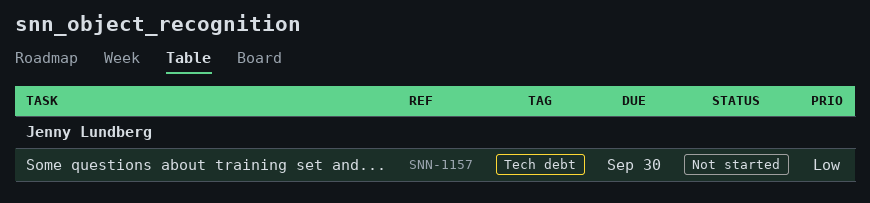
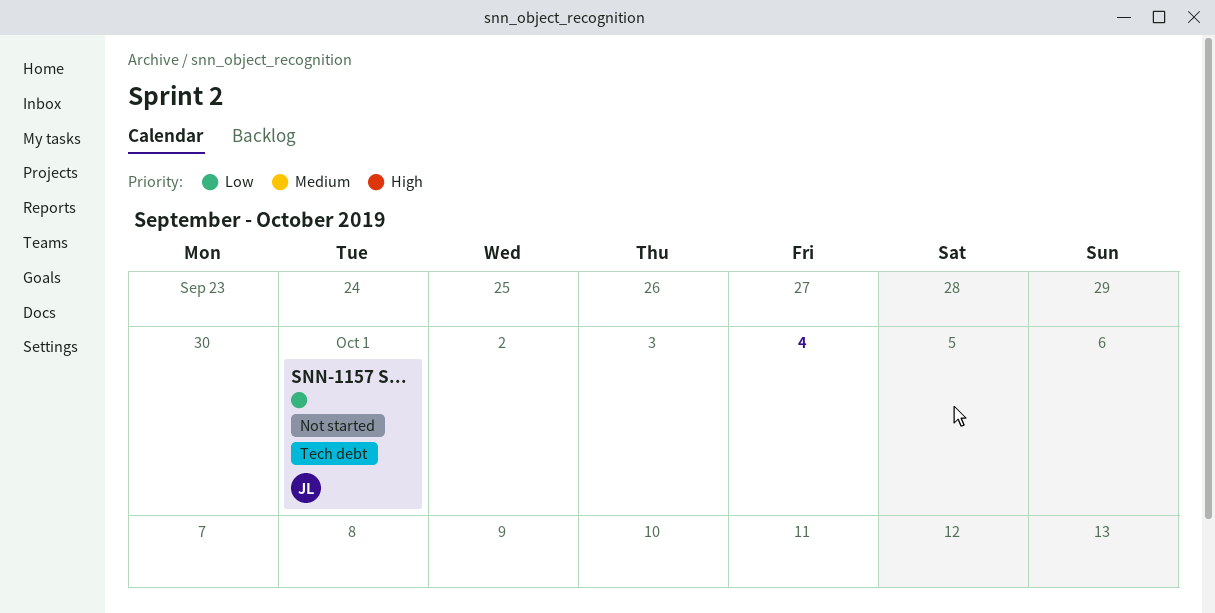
SNN-1157, due: Sep 30 -> Oct 1

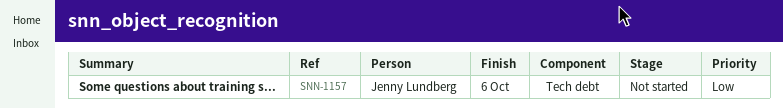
SNN-1157, due: Oct 1 -> Oct 6

